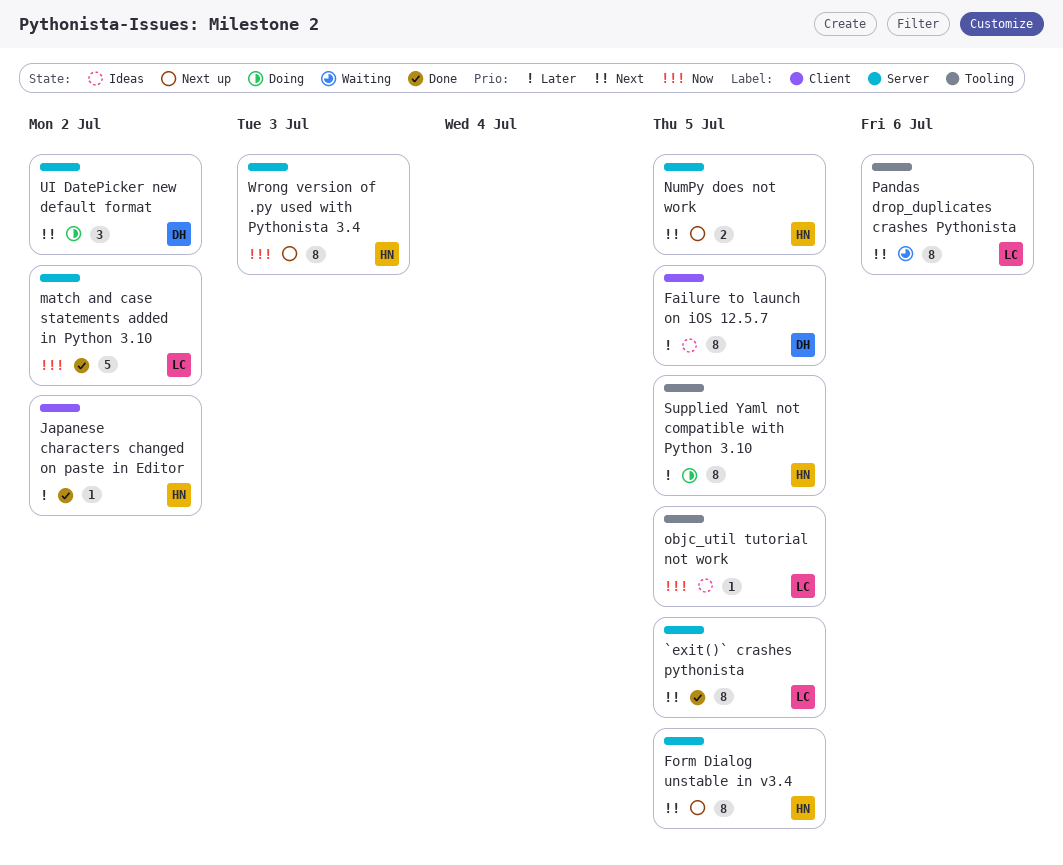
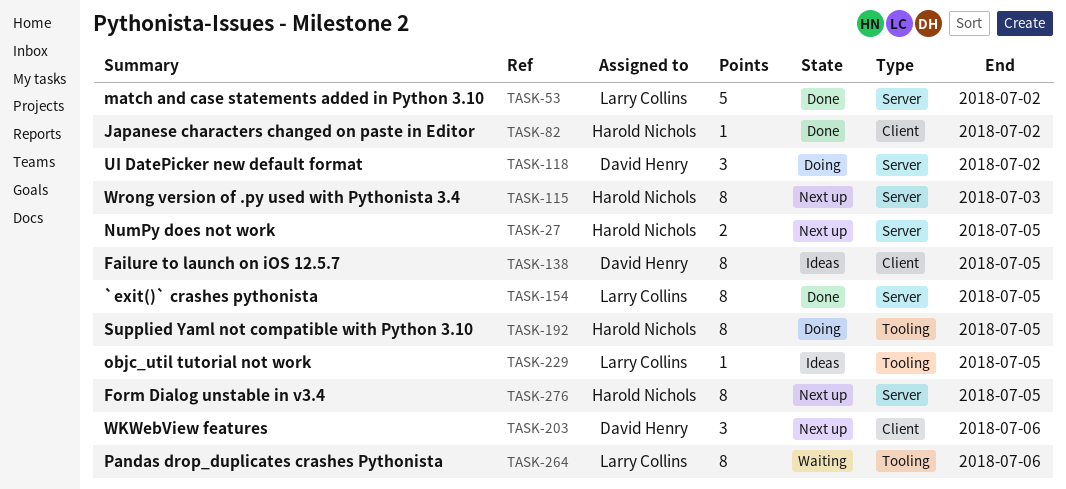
WKWebView features: none -> present

